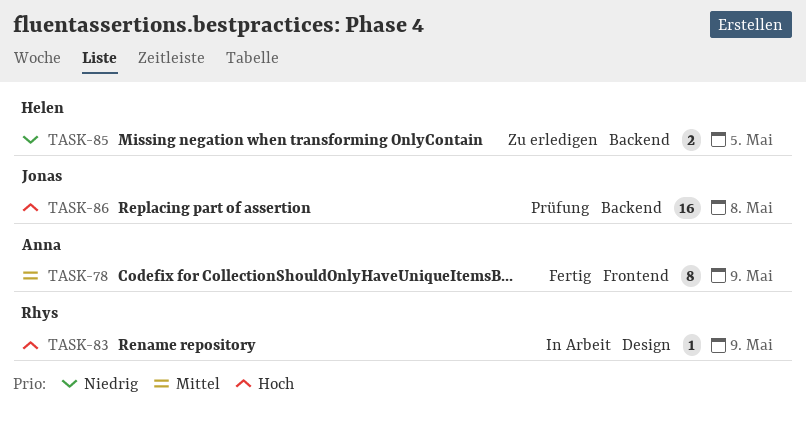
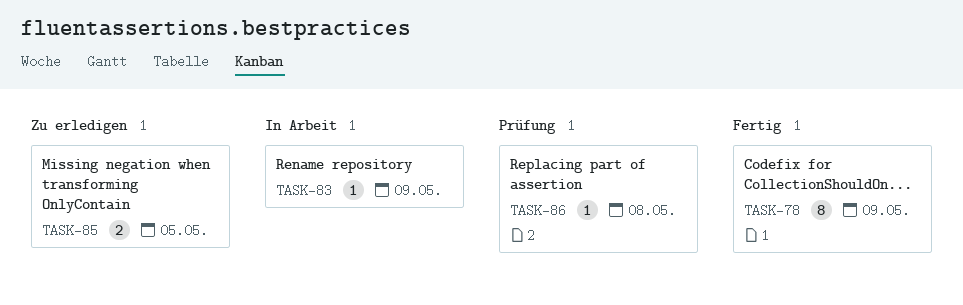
TASK-86, estimate: 16 -> 1

